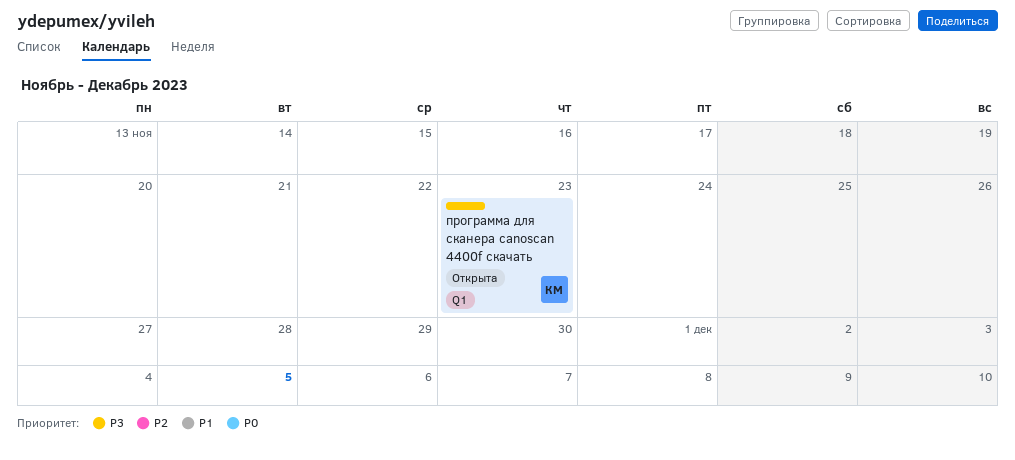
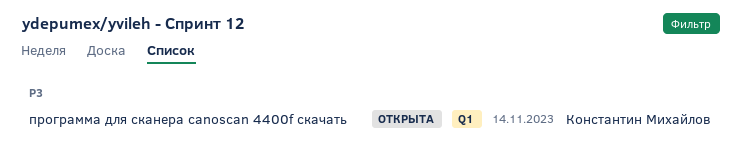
программа для сканера canoscan 4400f скачать, due: Nov 23 -> Nov 14

